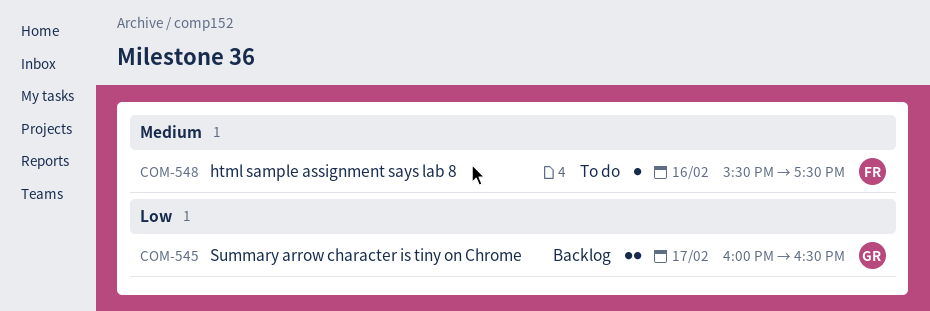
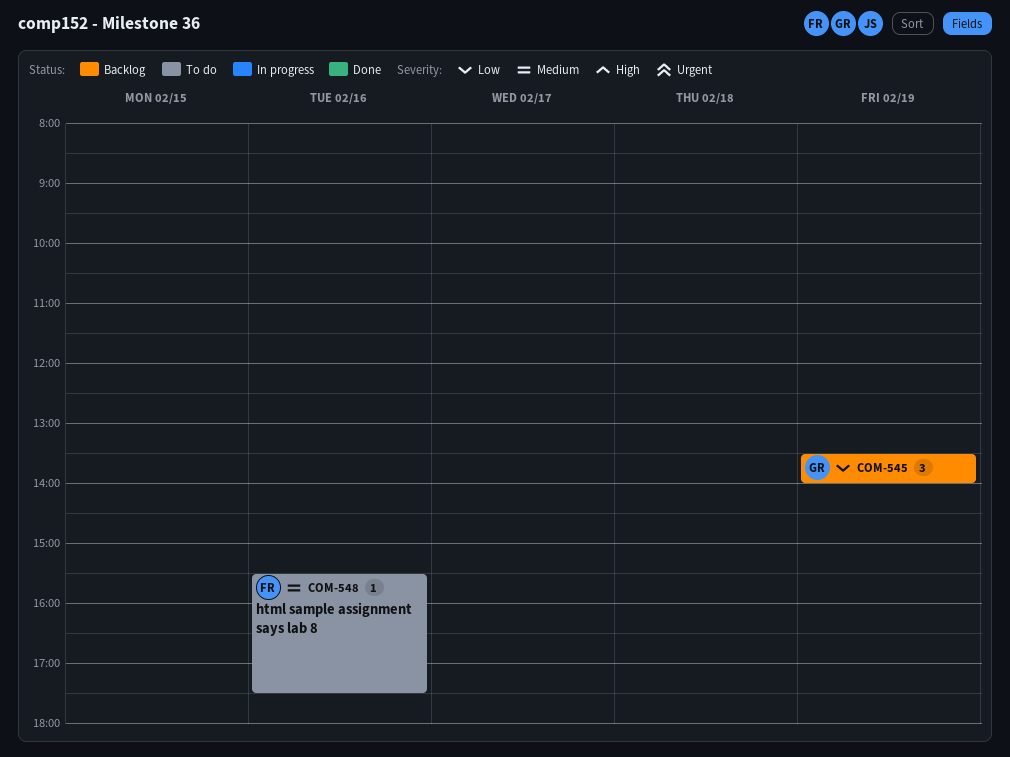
COM-545, estimate: 2 -> 3
COM-545, day: Feb 17 -> Feb 19
COM-545, begins: 16:00 -> 13:30
COM-545, ends: 16:30 -> 14:00

